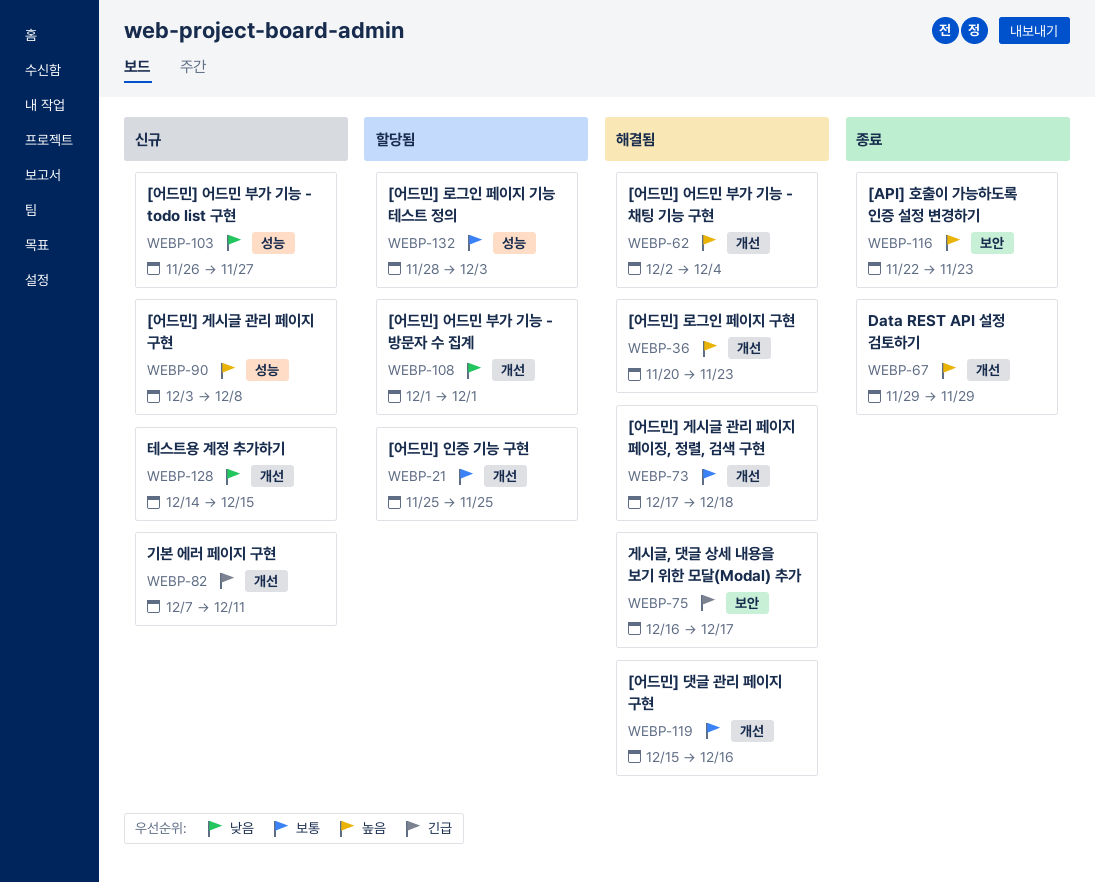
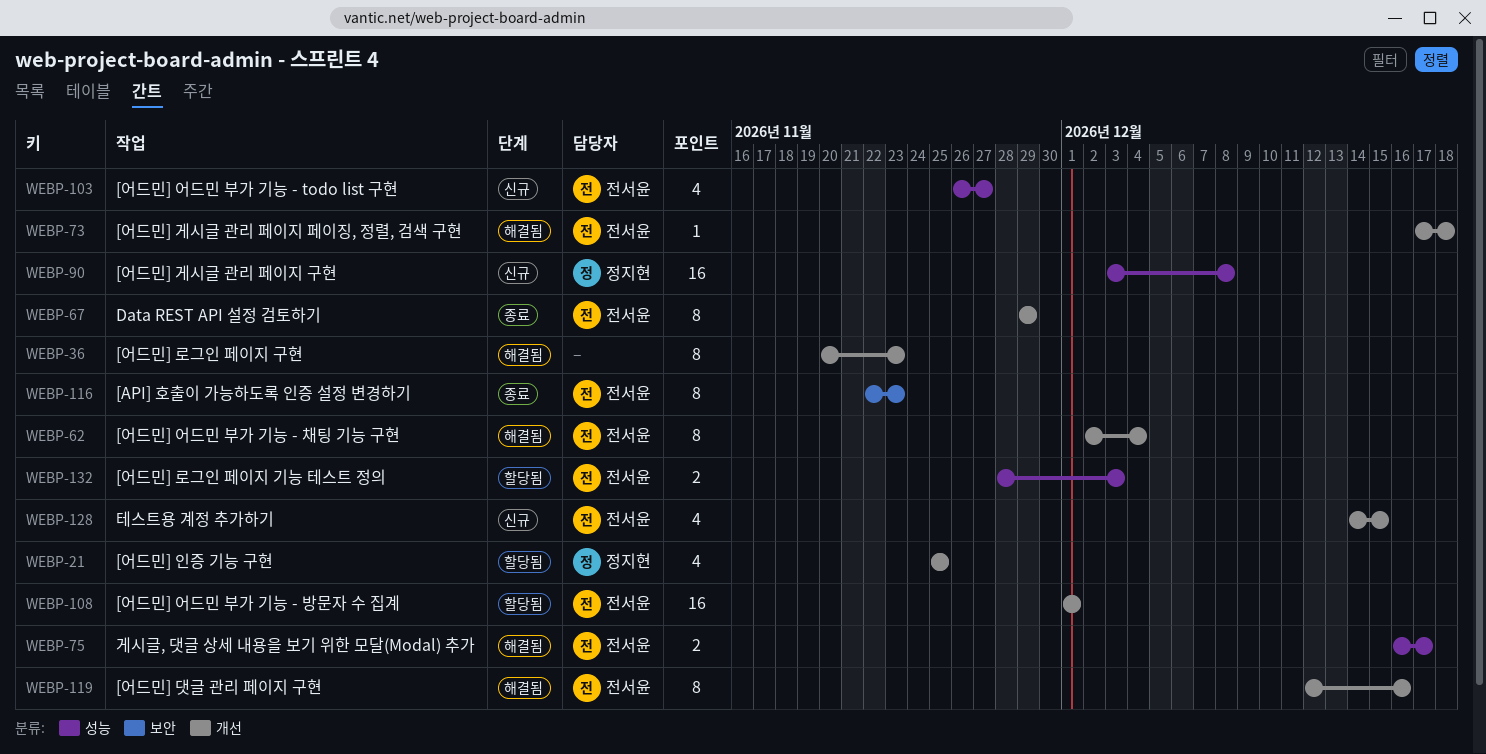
WEBP-75, label: 보안 -> 성능
WEBP-82: present -> none
WEBP-119, start: Dec 15 -> Dec 12

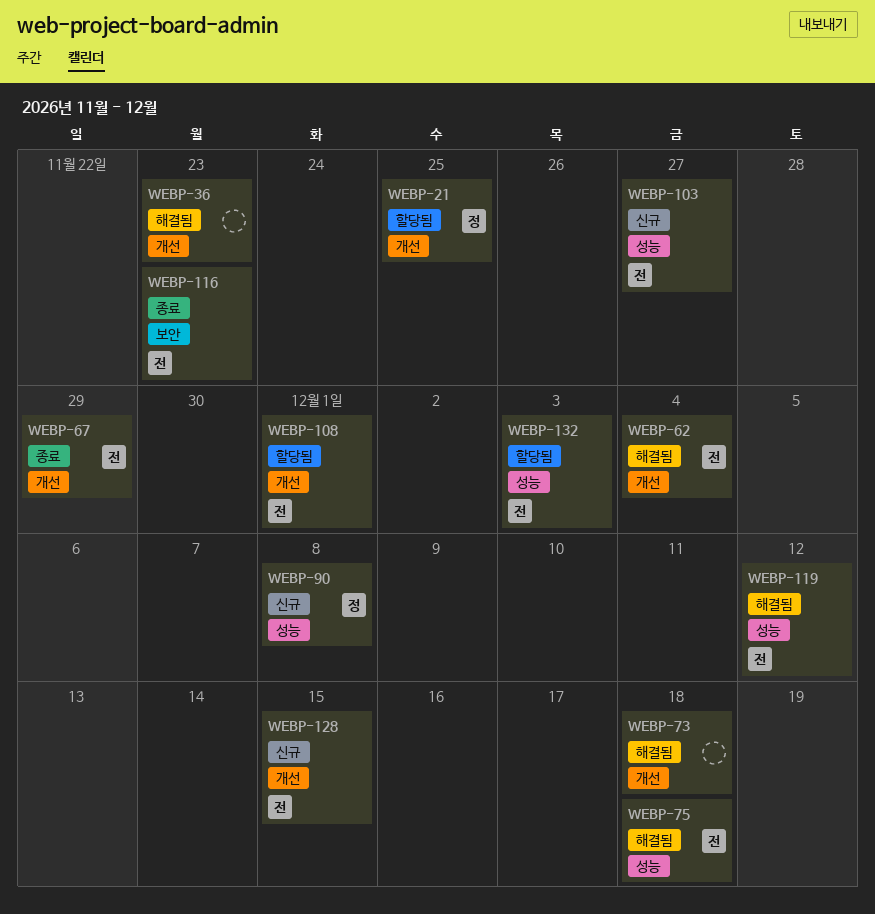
WEBP-73, owner: 전서윤 -> none
WEBP-75, due: Dec 17 -> Dec 18
WEBP-119, label: 개선 -> 성능
WEBP-119, due: Dec 16 -> Dec 12

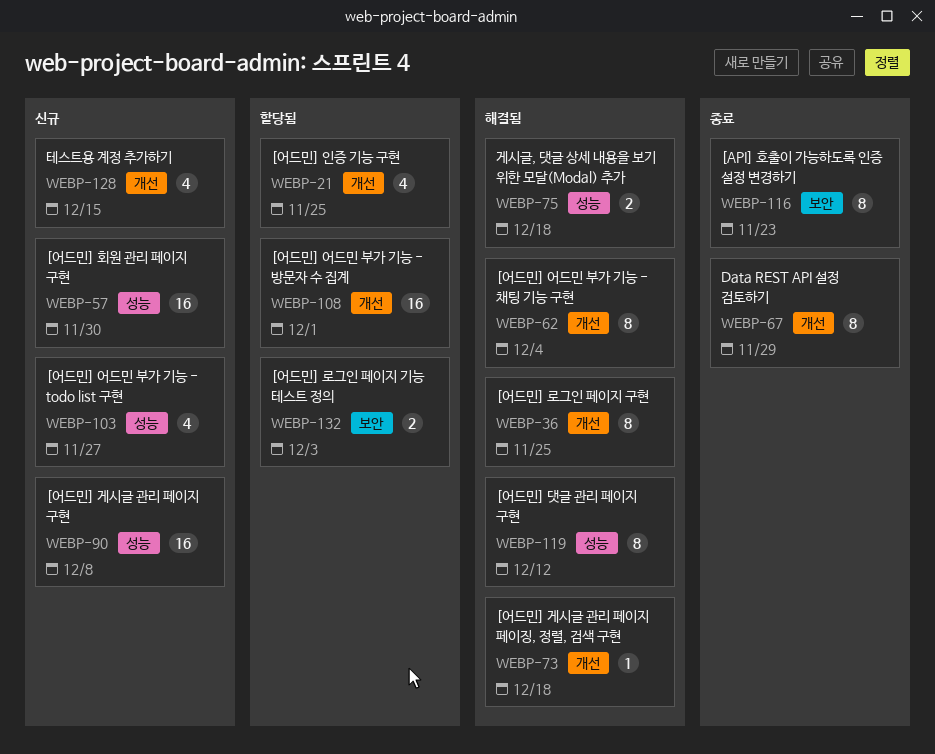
WEBP-36, due: Nov 23 -> Nov 25
WEBP-57: none -> present
WEBP-132, label: 성능 -> 보안

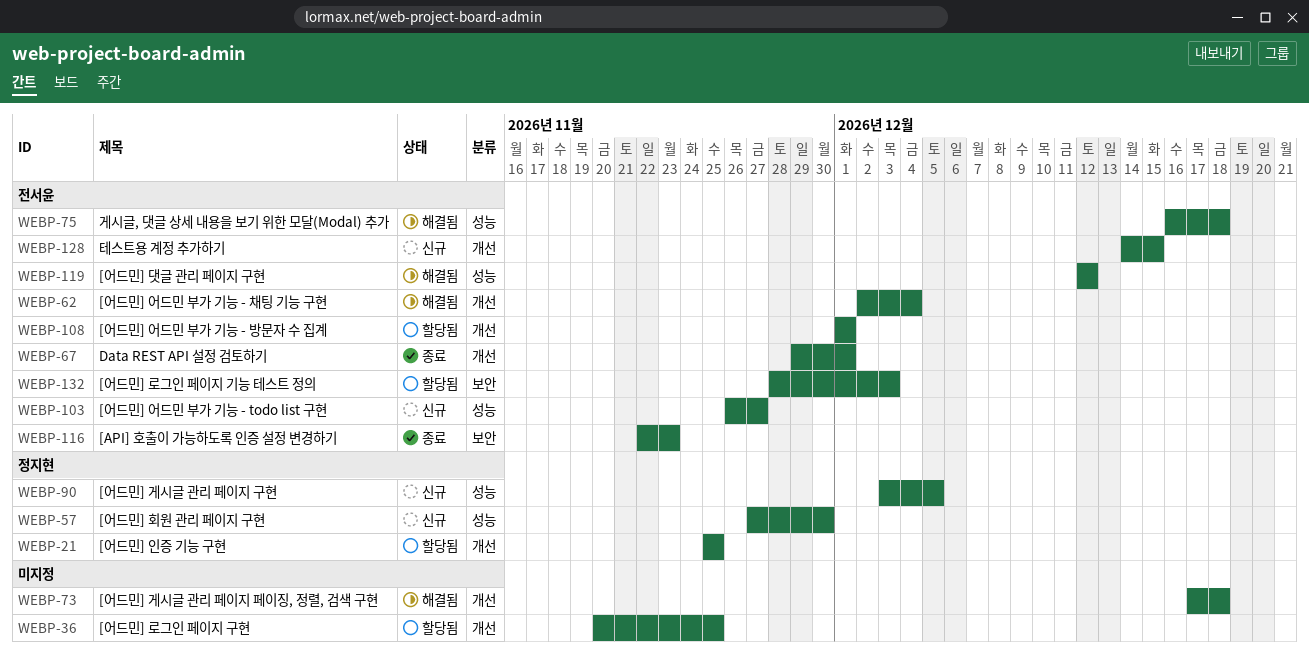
WEBP-36, status: 해결됨 -> 할당됨
WEBP-67, due: Nov 29 -> Dec 1
WEBP-90, due: Dec 8 -> Dec 5

